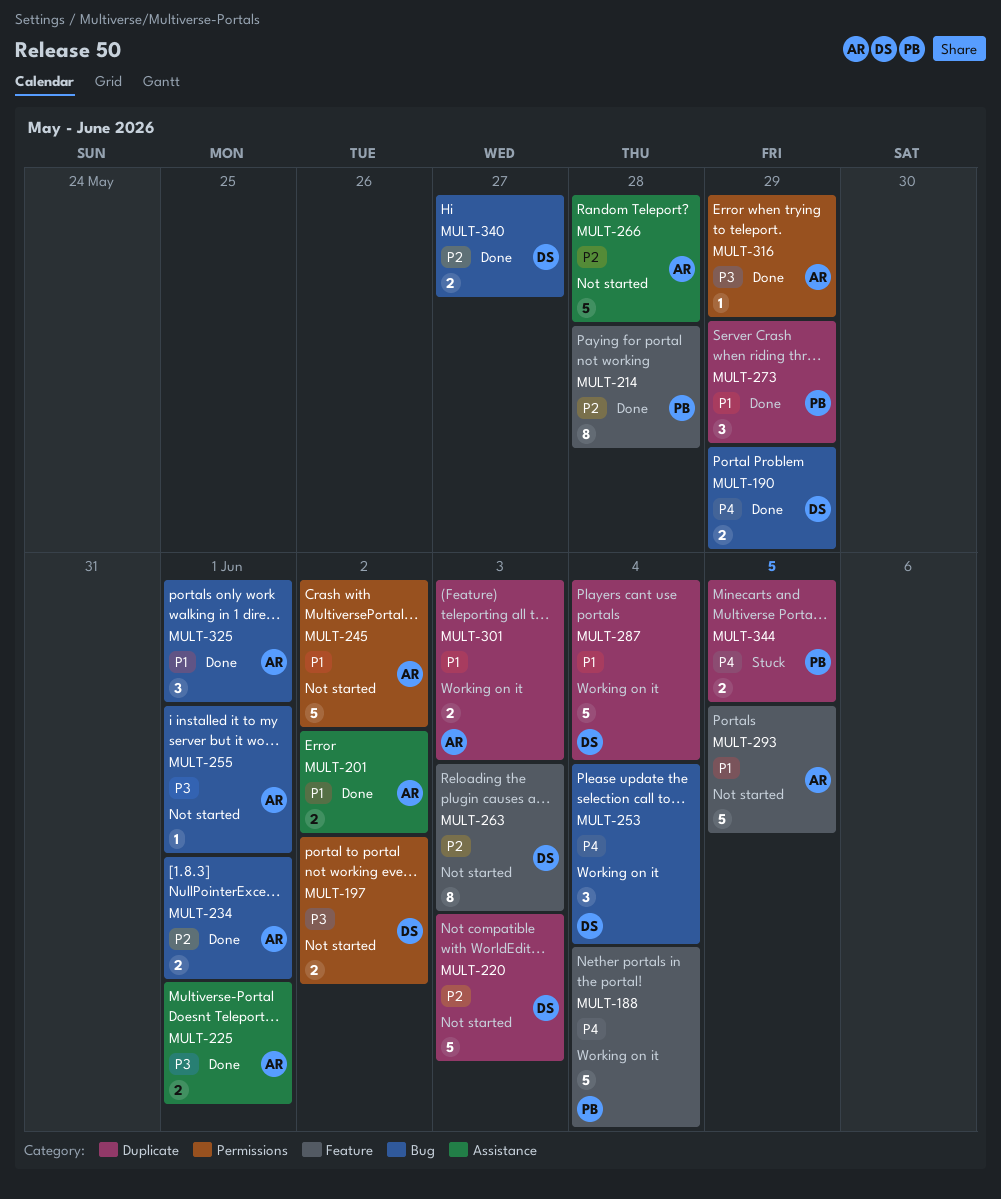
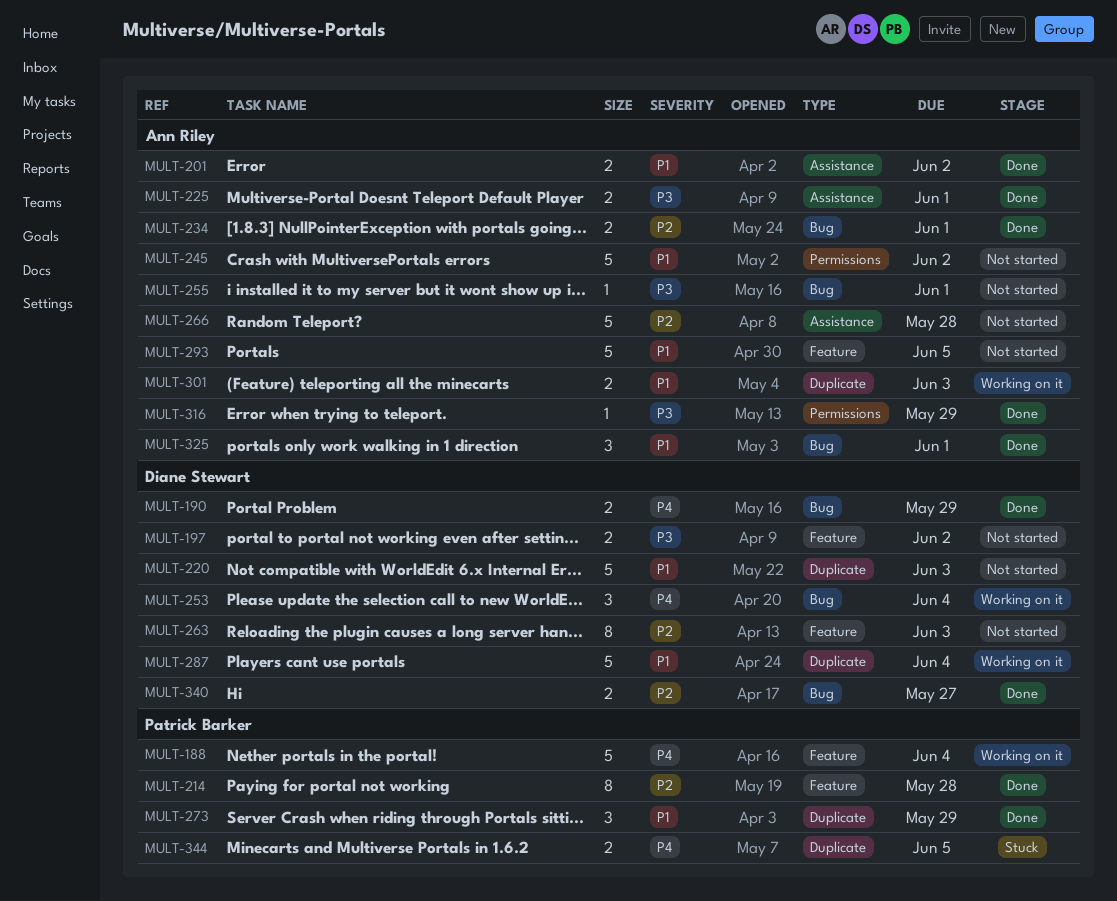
MULT-197, label: Permissions -> Feature
MULT-220, priority: P2 -> P1

